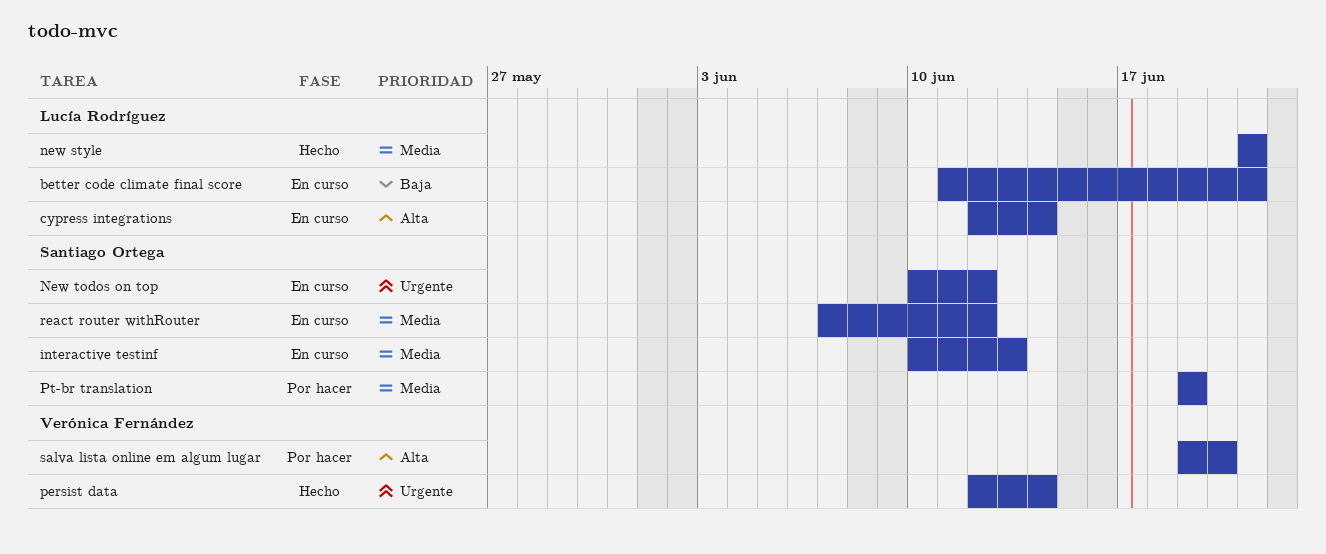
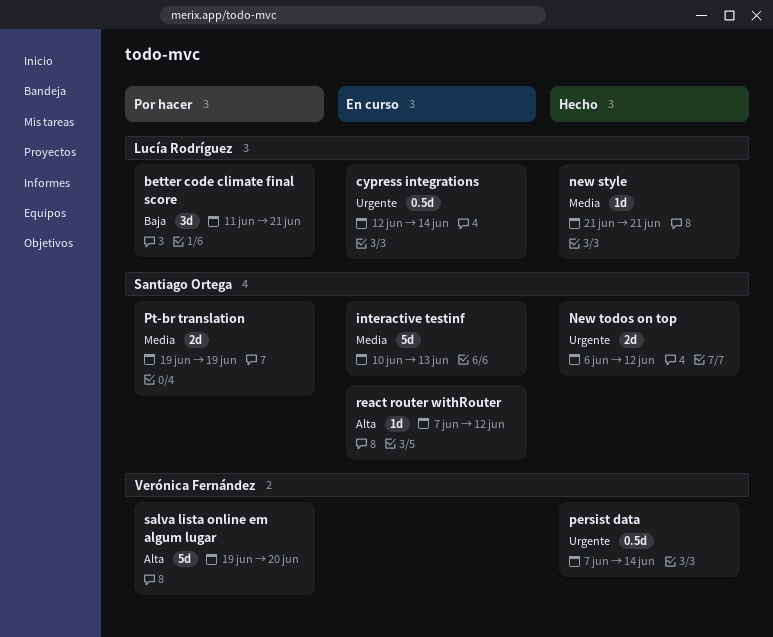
better code climate final score, status: En curso -> Por hacer
cypress integrations, priority: Alta -> Urgente
New todos on top, status: En curso -> Hecho
New todos on top, start: Jun 10 -> Jun 6
persist data, start: Jun 12 -> Jun 7
react router withRouter, priority: Media -> Alta

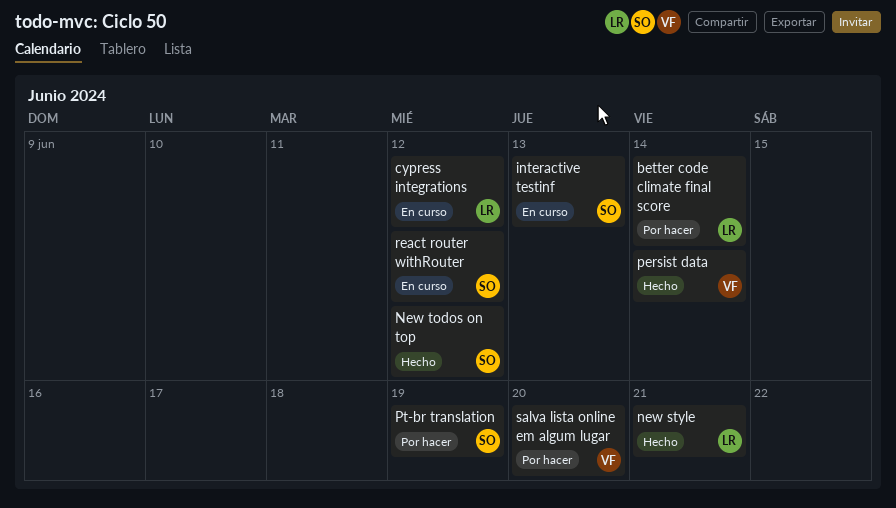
better code climate final score, due: Jun 21 -> Jun 14
cypress integrations, due: Jun 14 -> Jun 12

